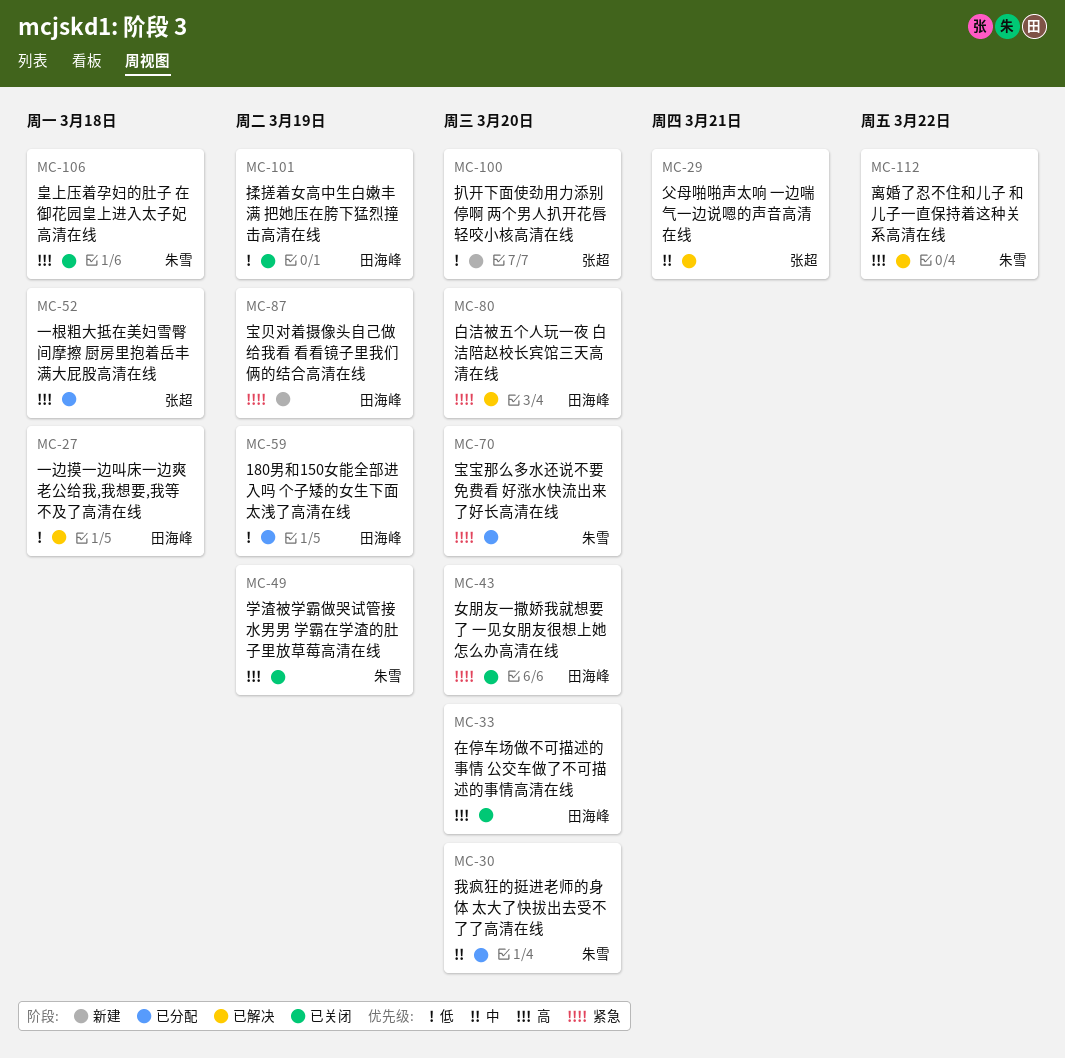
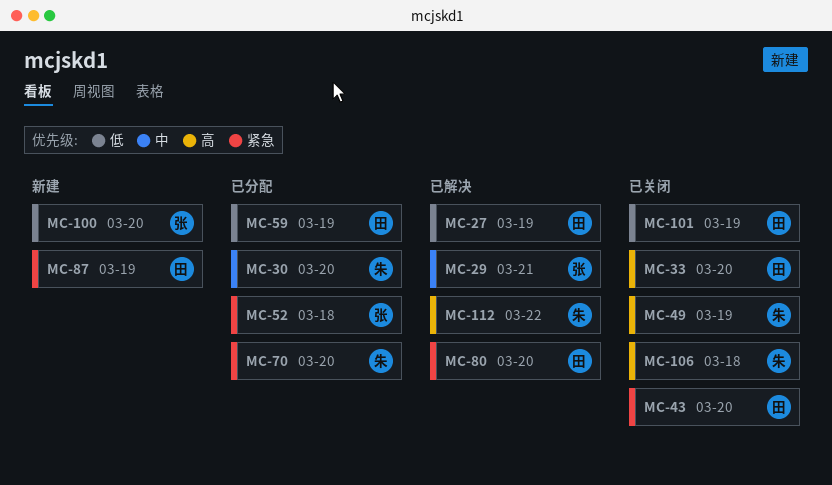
MC-27, due: Mar 18 -> Mar 19
MC-52, priority: 高 -> 紧急

